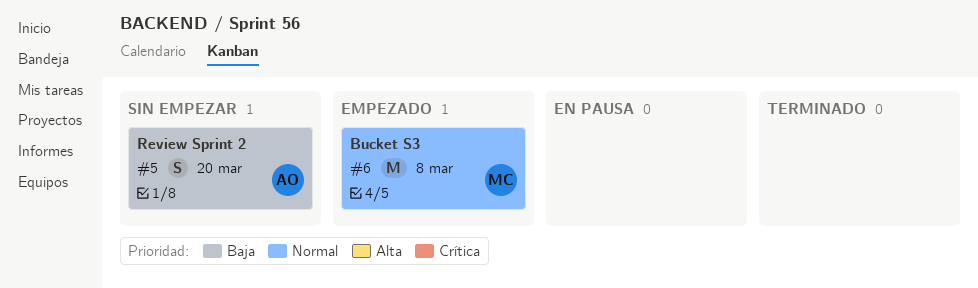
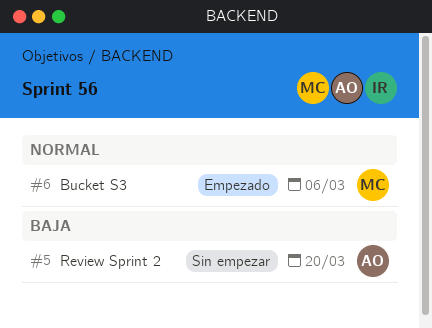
#6, due: Mar 8 -> Mar 6

